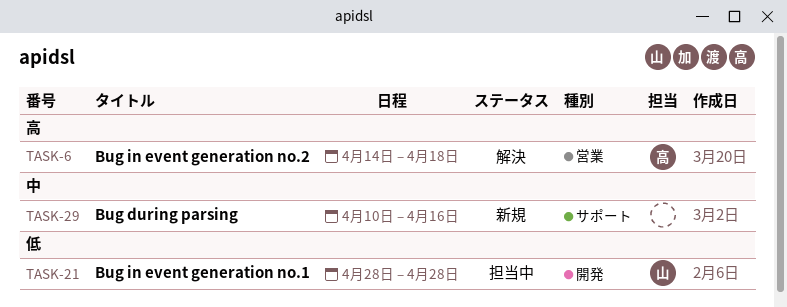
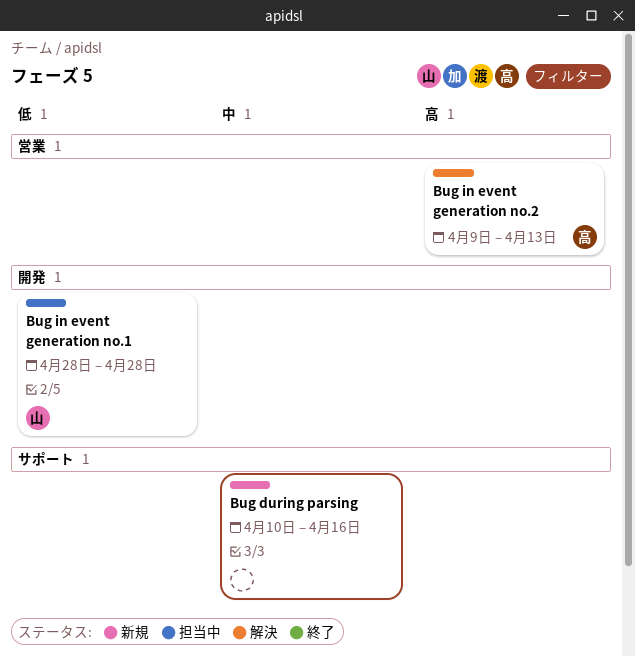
Bug in event generation no.2, start: Apr 14 -> Apr 9
Bug in event generation no.2, due: Apr 18 -> Apr 13

